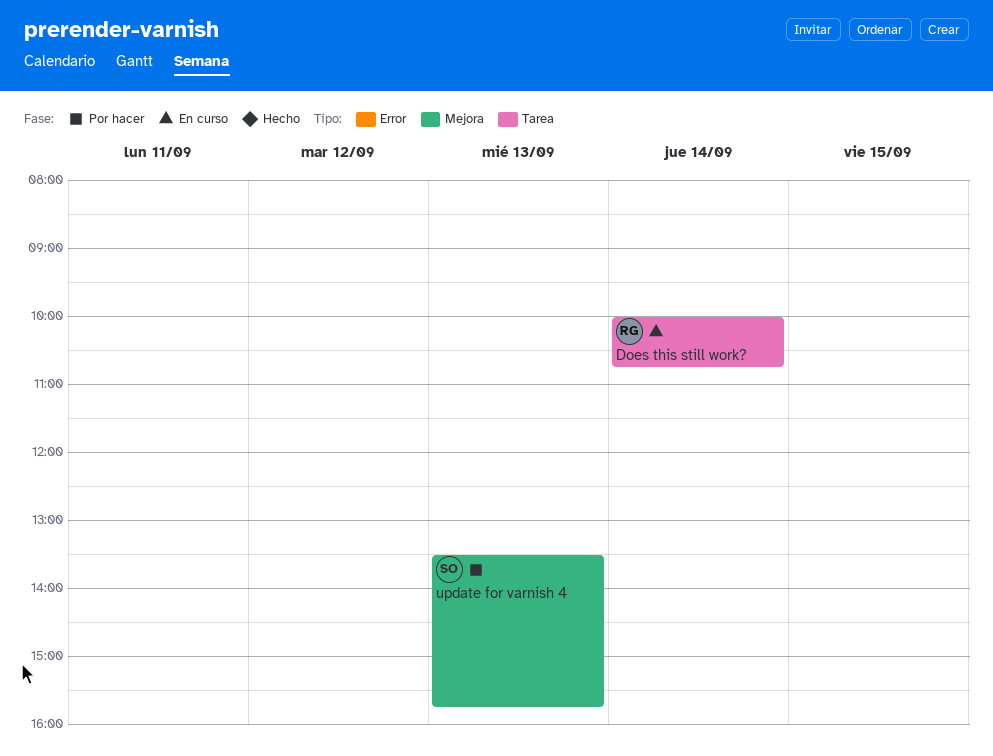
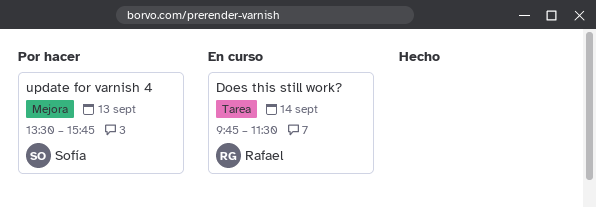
Does this still work?, begins: 10:00 -> 09:45
Does this still work?, ends: 10:45 -> 11:30

